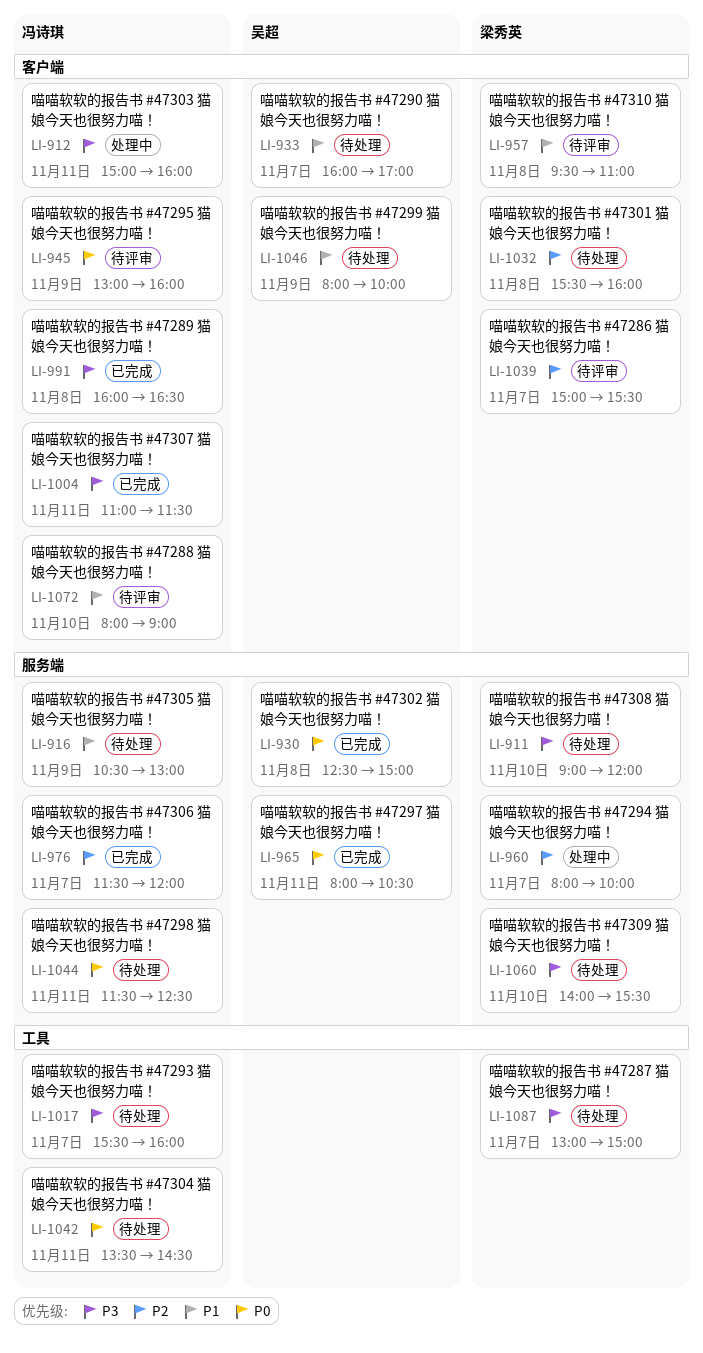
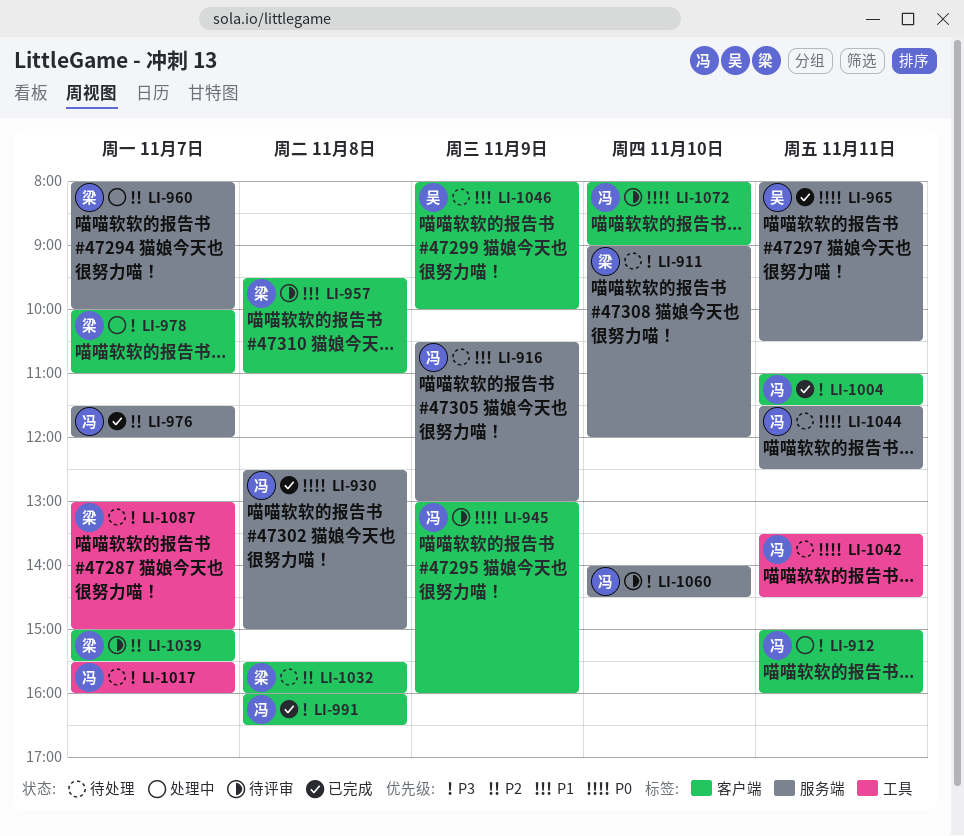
LI-930, owner: 吴超 -> 冯诗琪
LI-933: present -> none
LI-978: none -> present
LI-1060, status: 待处理 -> 待评审
LI-1060, owner: 梁秀英 -> 冯诗琪
LI-1060, ends: 15:30 -> 14:30
LI-1072, priority: P1 -> P0

